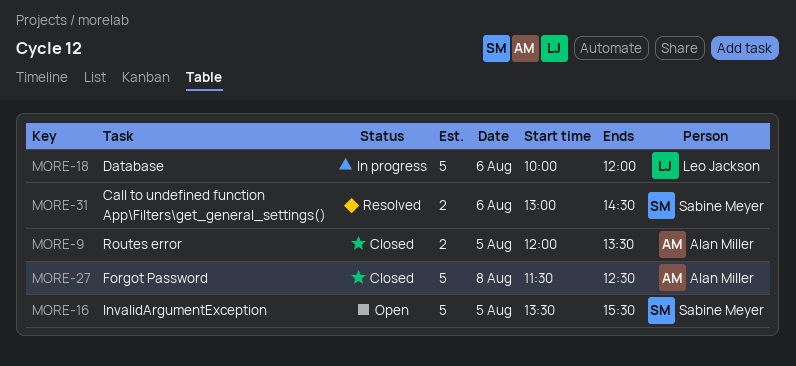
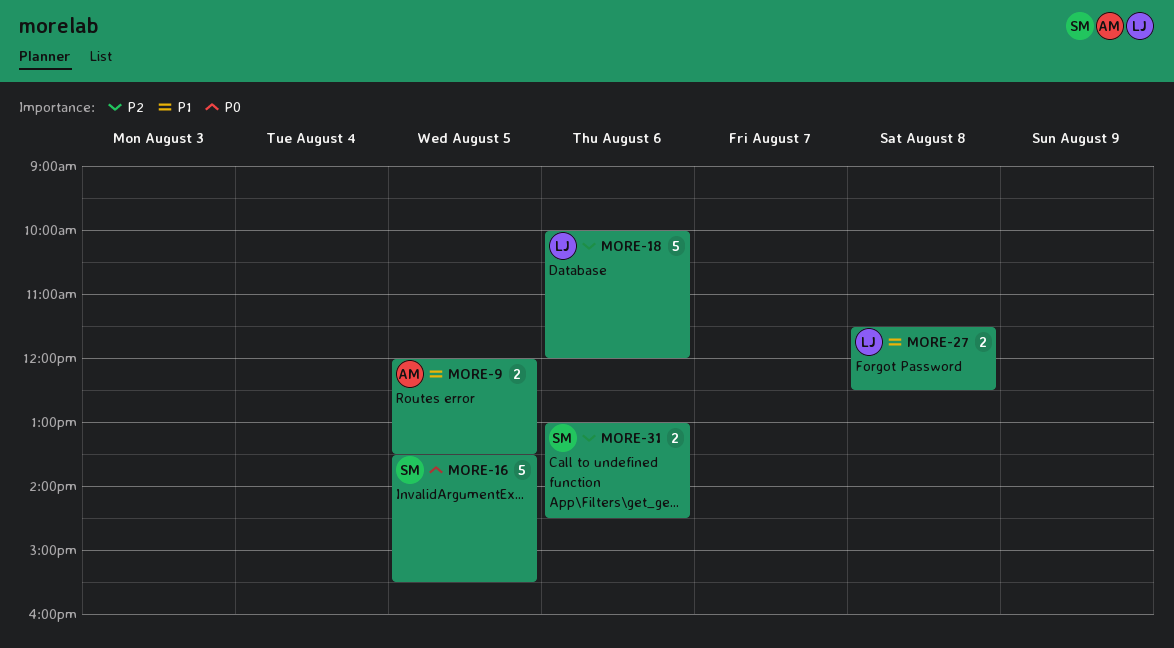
MORE-27, owner: Alan Miller -> Leo Jackson
MORE-27, estimate: 5 -> 2

